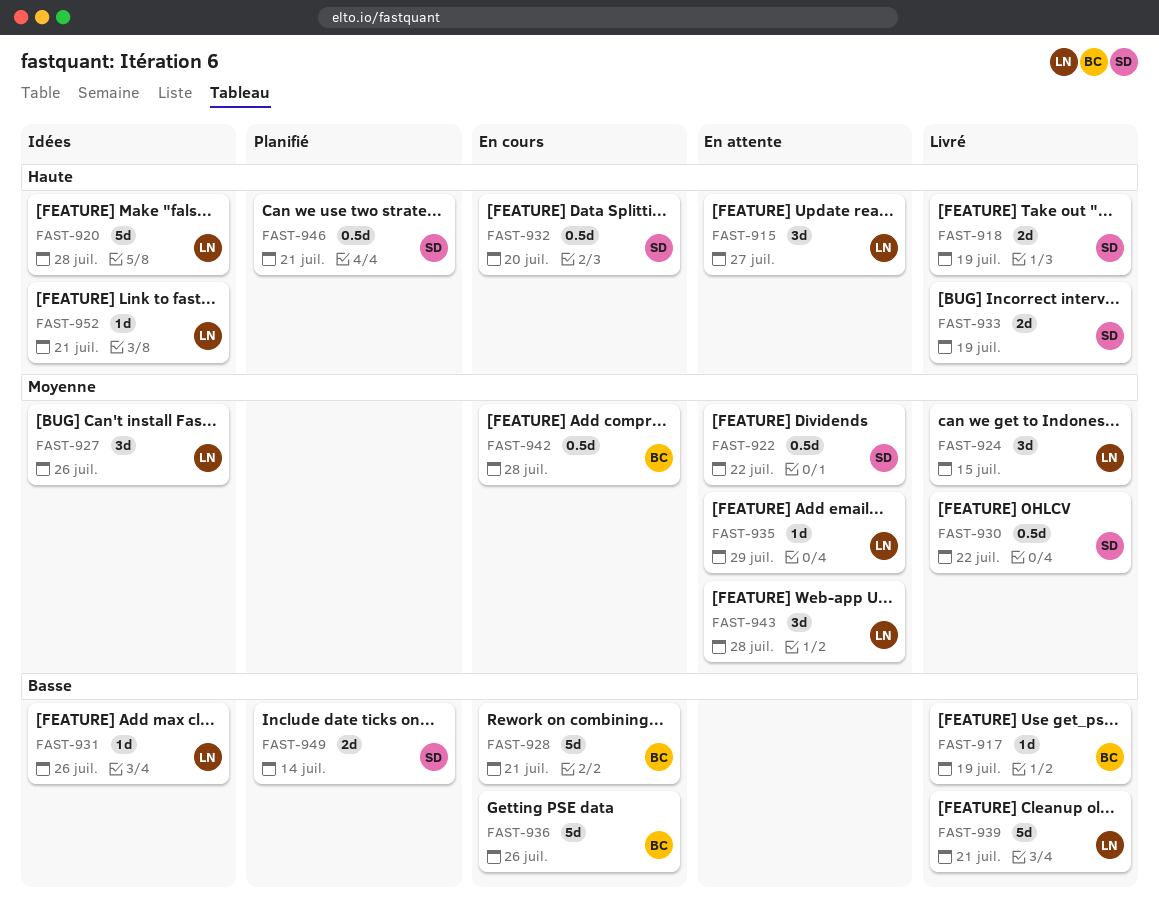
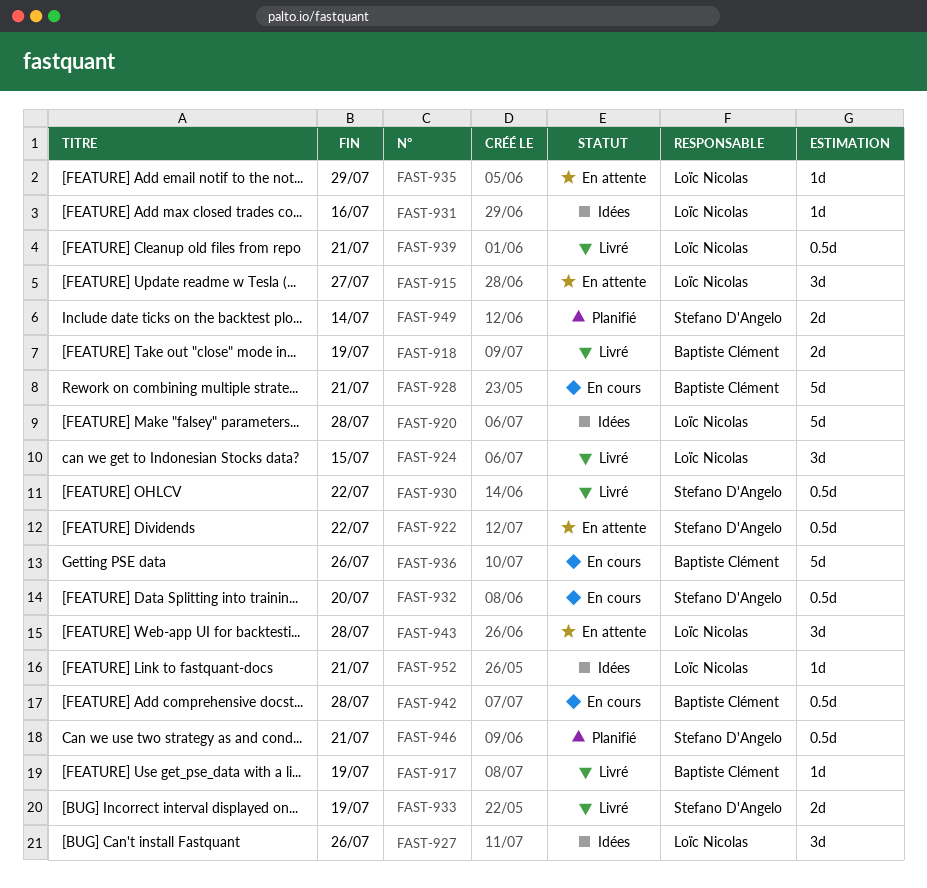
FAST-918, owner: Stefano D'Angelo -> Baptiste Clément
FAST-931, due: Jul 26 -> Jul 16
FAST-939, estimate: 5d -> 0.5d

